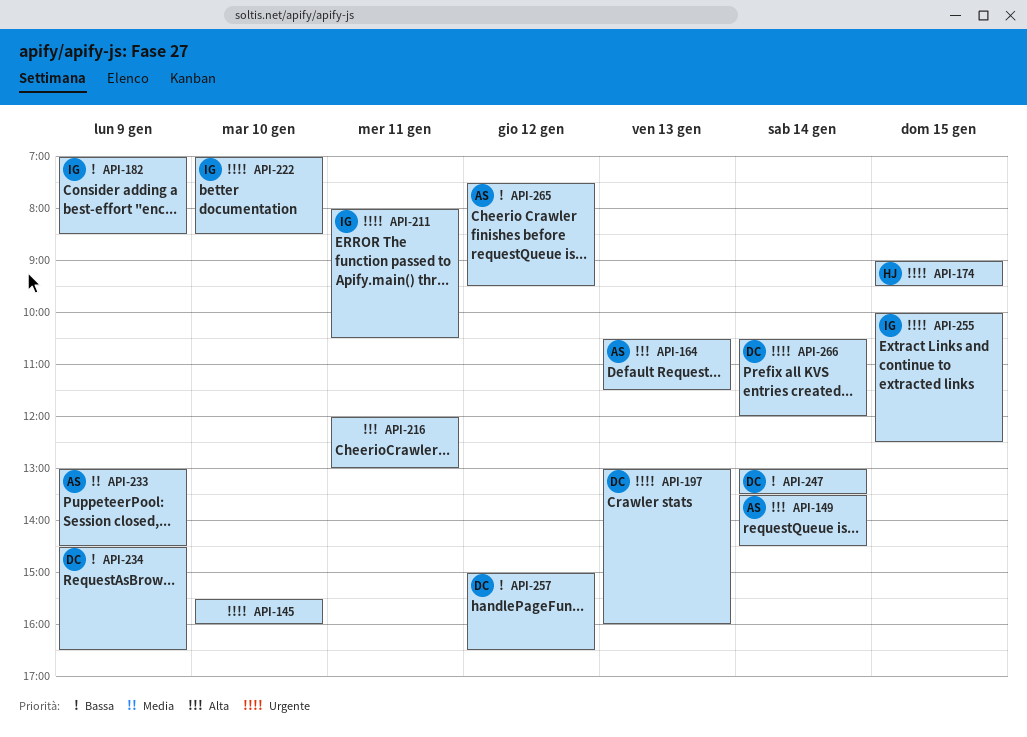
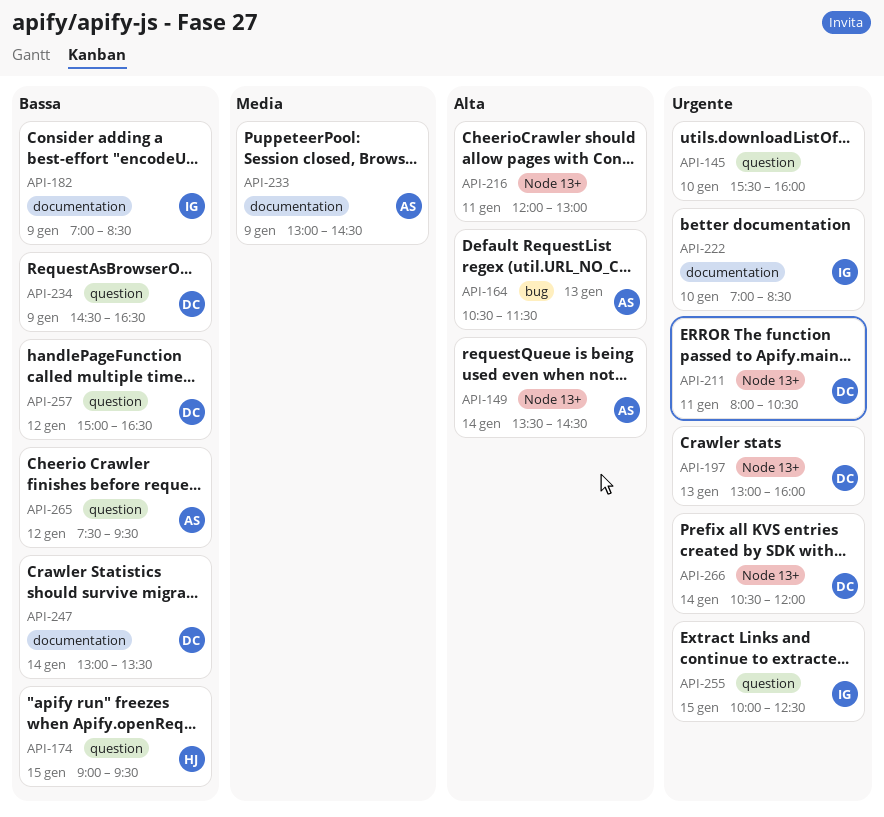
API-174, priority: Urgente -> Bassa
API-211, owner: IG -> DC

